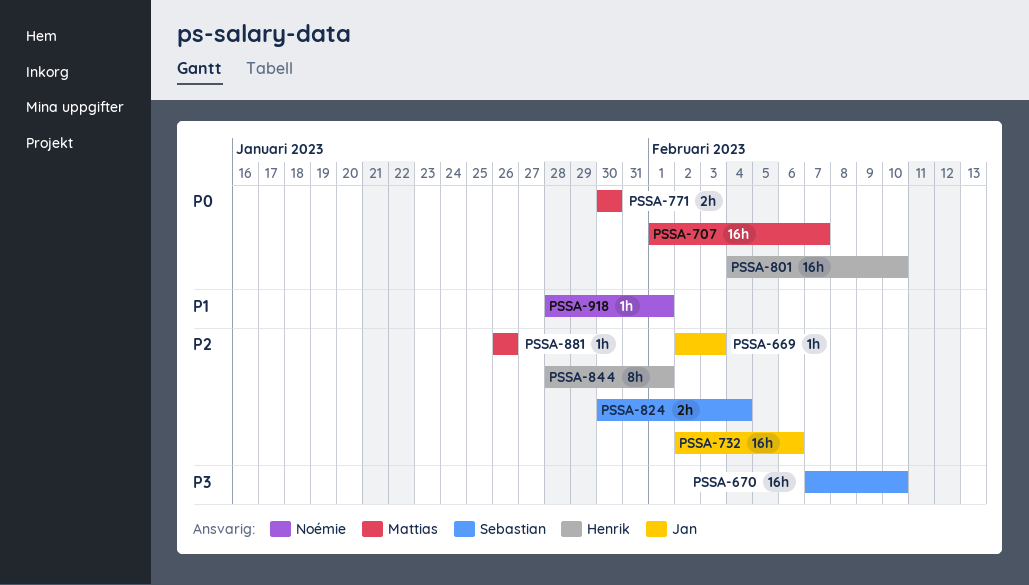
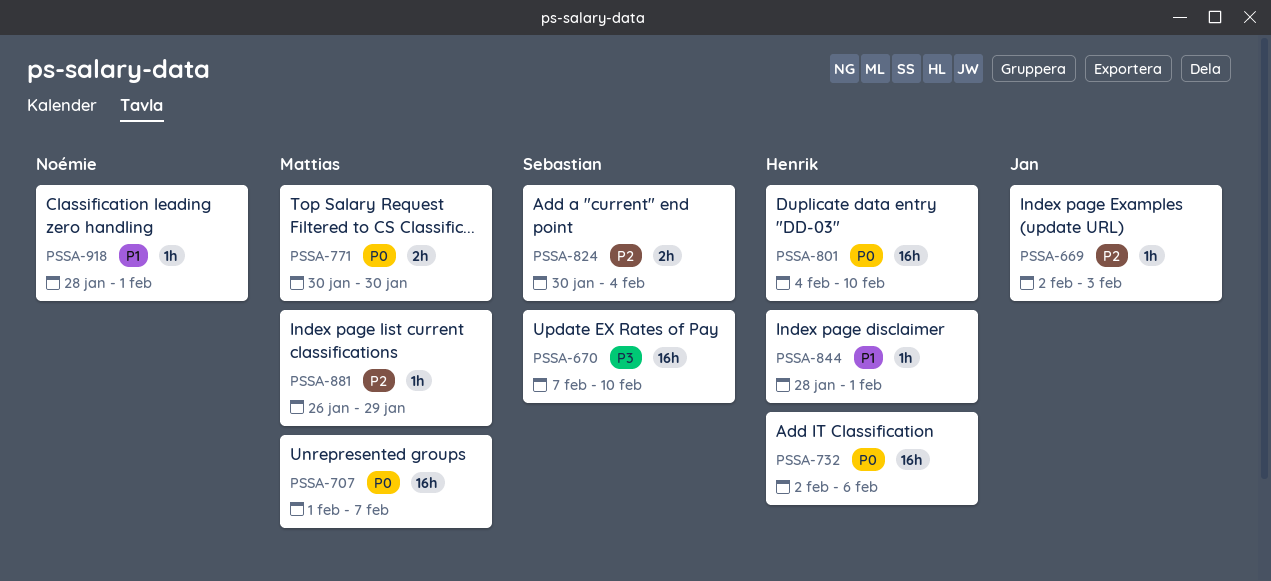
PSSA-732, owner: Jan -> Henrik
PSSA-732, priority: P2 -> P0
PSSA-844, priority: P2 -> P1
PSSA-844, estimate: 8h -> 1h
PSSA-881, due: Jan 26 -> Jan 29

